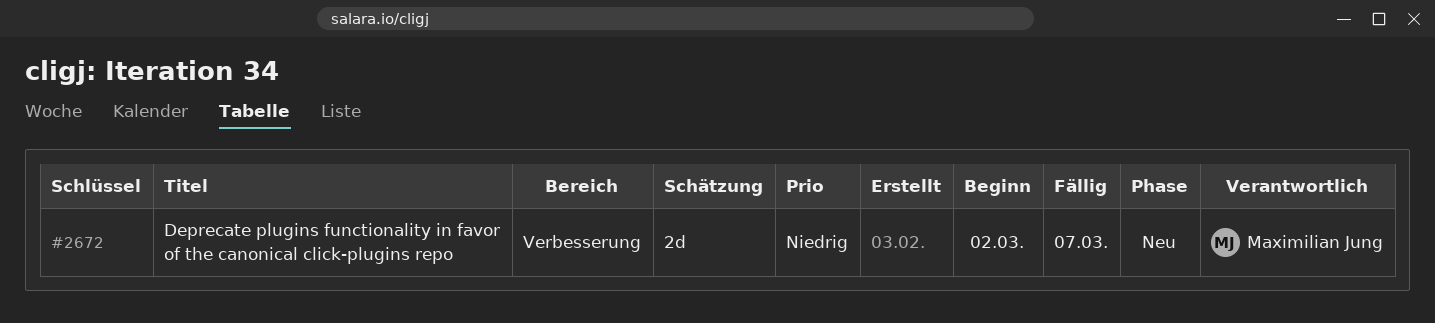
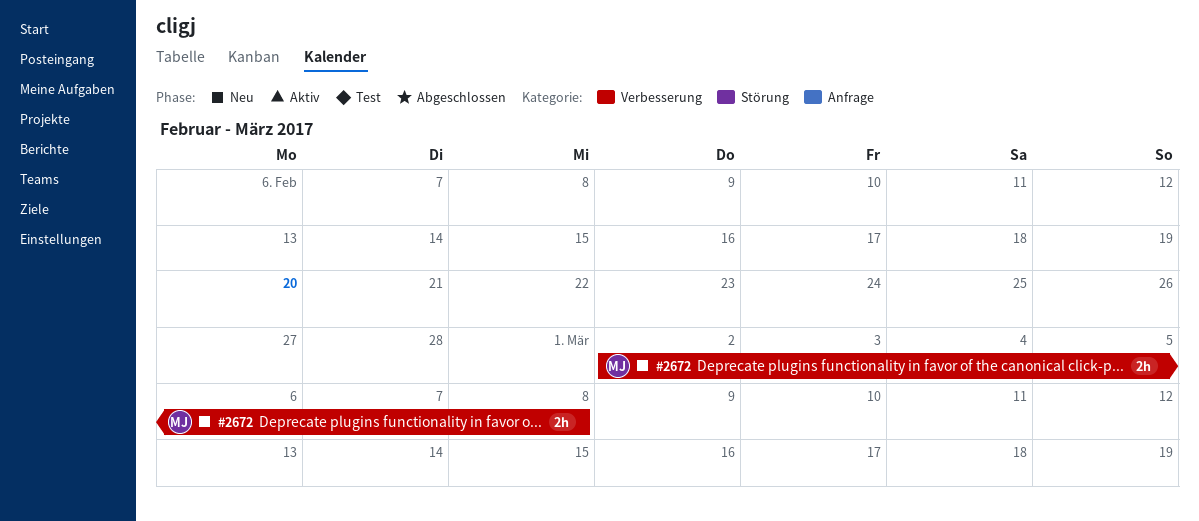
#2672, estimate: 2d -> 2h
#2672, due: Mar 7 -> Mar 8

